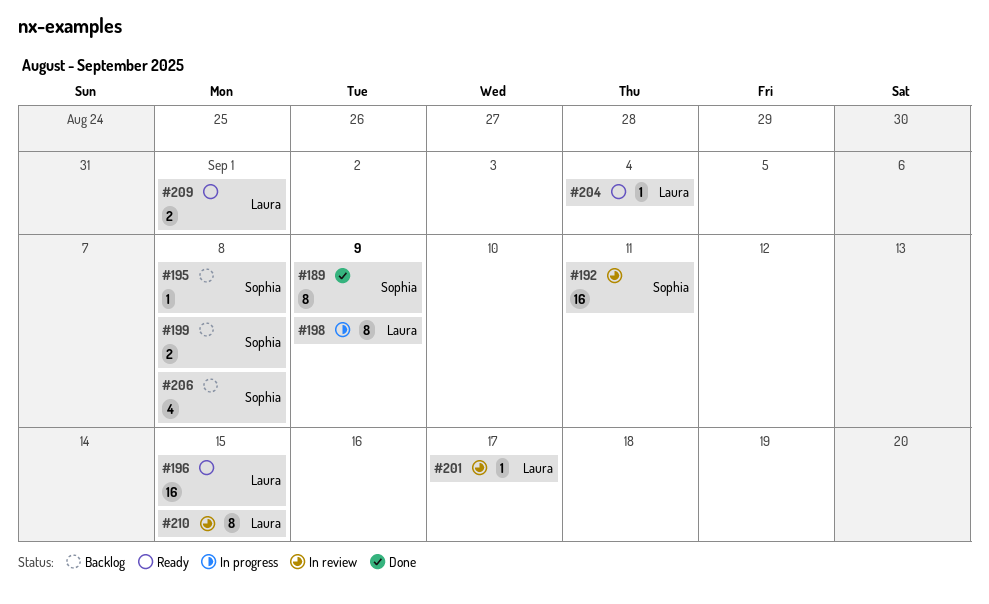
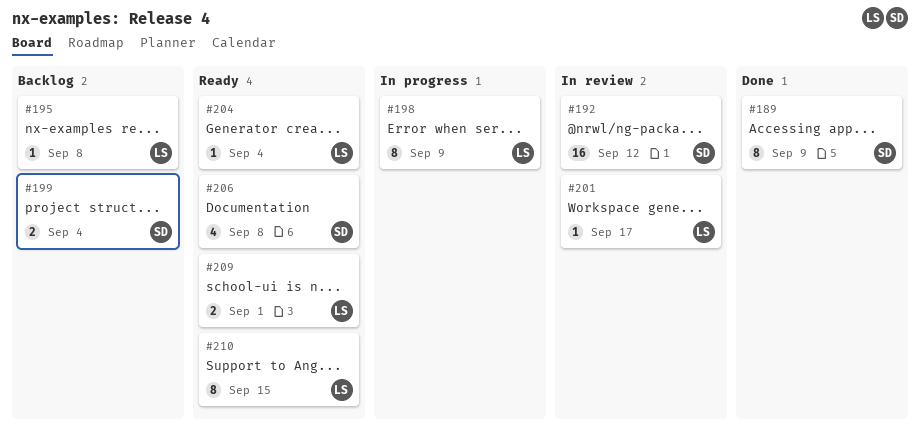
#192, due: Sep 11 -> Sep 12
#195, owner: Sophia -> Laura
#196: present -> none
#199, due: Sep 8 -> Sep 4
#206, status: Backlog -> Ready
#210, status: In review -> Ready

